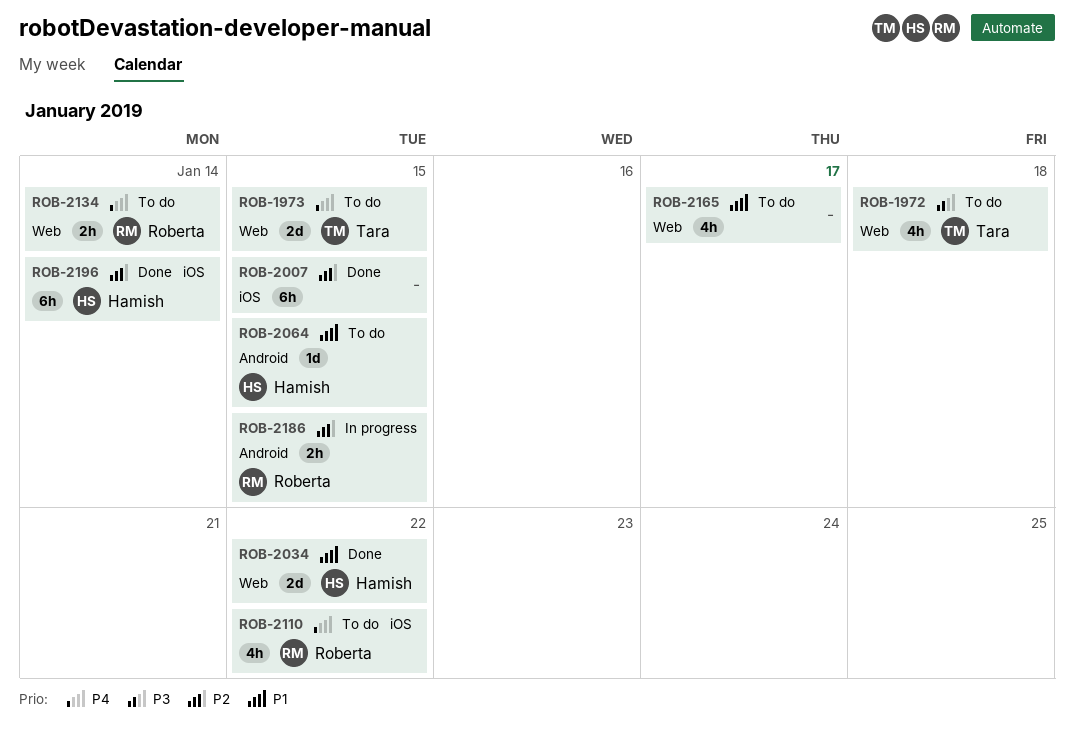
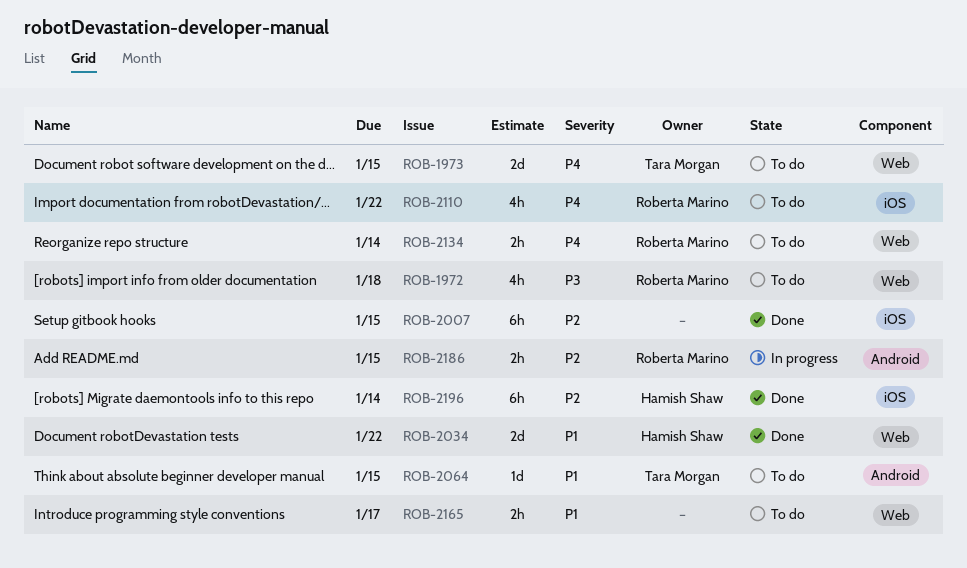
ROB-1972, owner: Tara Morgan -> Roberta Marino
ROB-2064, owner: Hamish Shaw -> Tara Morgan
ROB-2165, estimate: 4h -> 2h

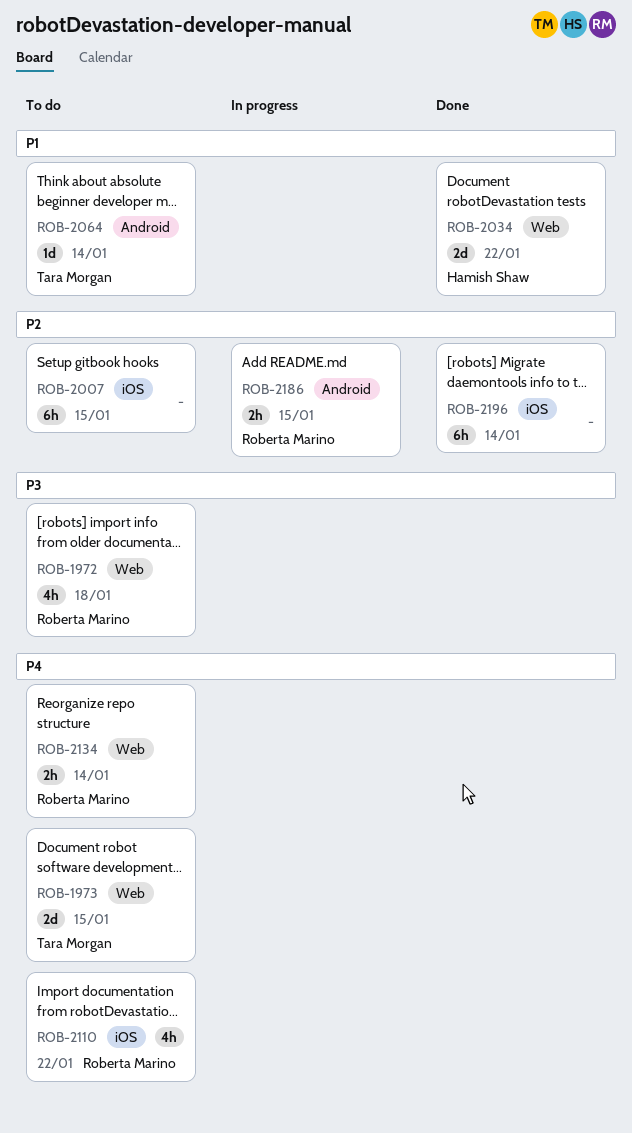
ROB-2007, status: Done -> To do
ROB-2064, due: Jan 15 -> Jan 14
ROB-2165: present -> none
ROB-2196, owner: Hamish Shaw -> none

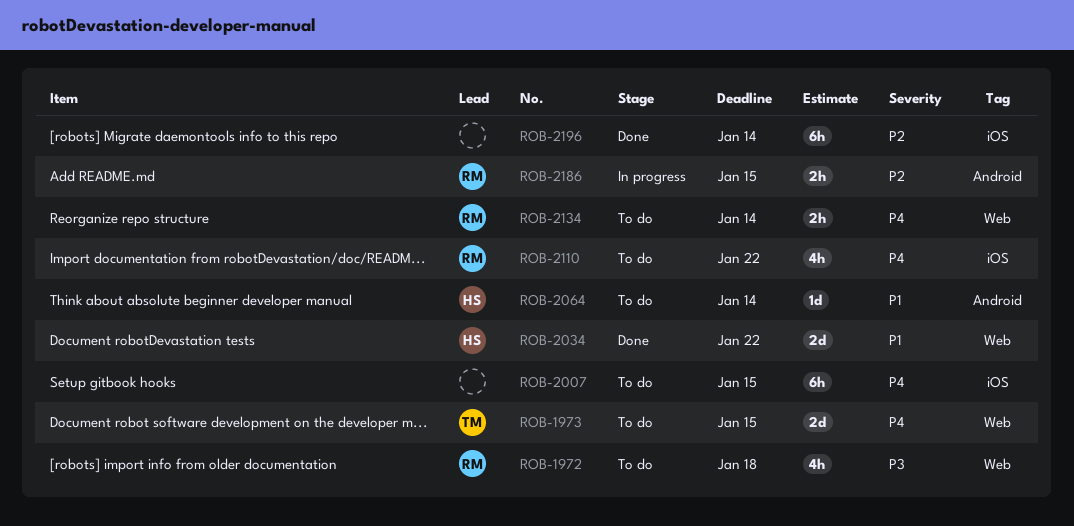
ROB-2007, priority: P2 -> P4
ROB-2064, owner: Tara Morgan -> Hamish Shaw

